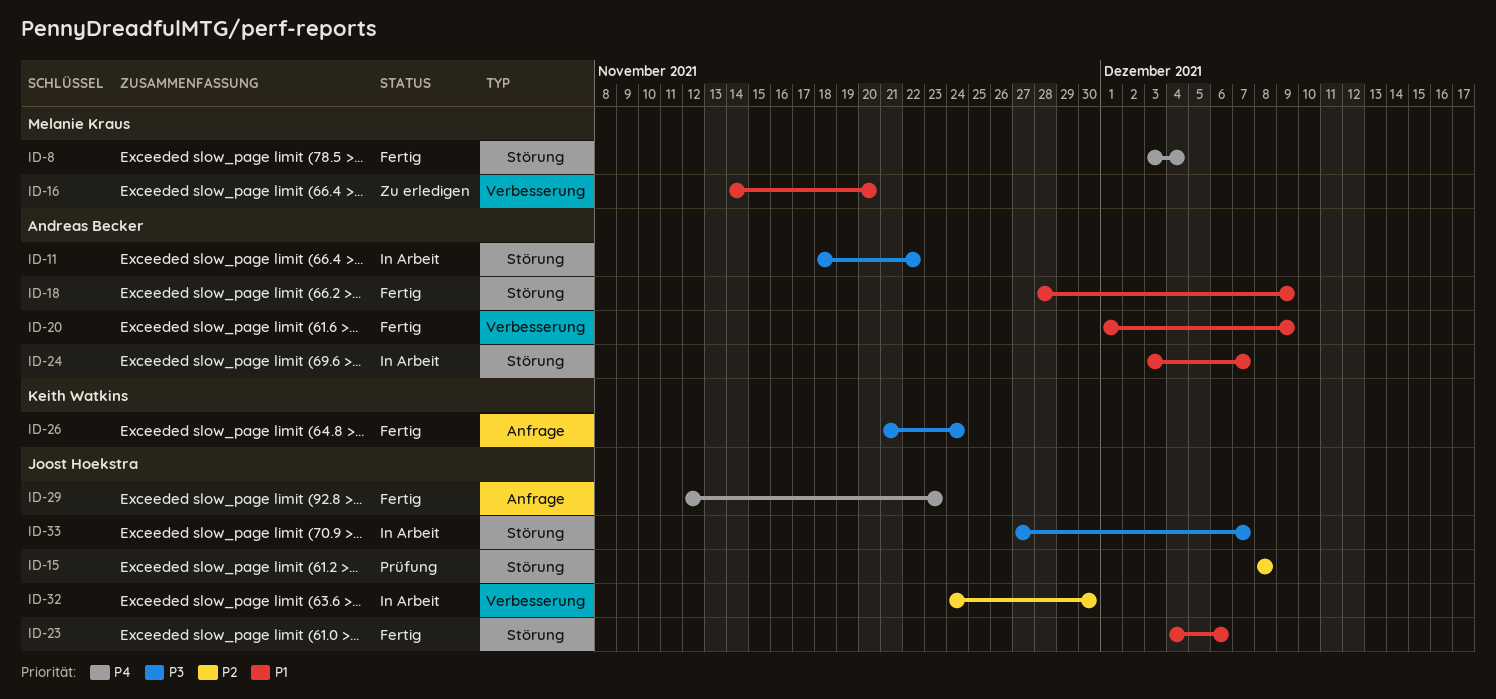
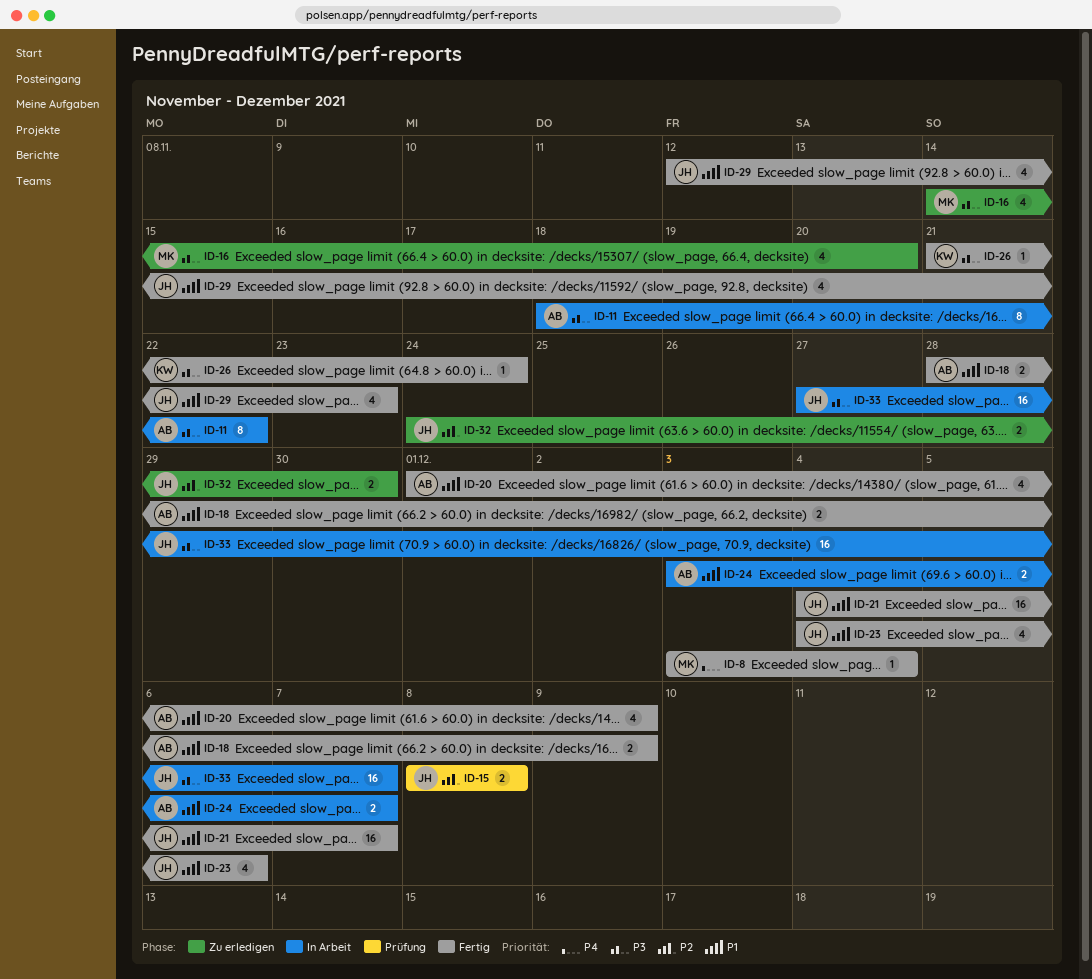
ID-16, priority: P1 -> P3
ID-21: none -> present
ID-29, priority: P4 -> P1
ID-32, status: In Arbeit -> Zu erledigen

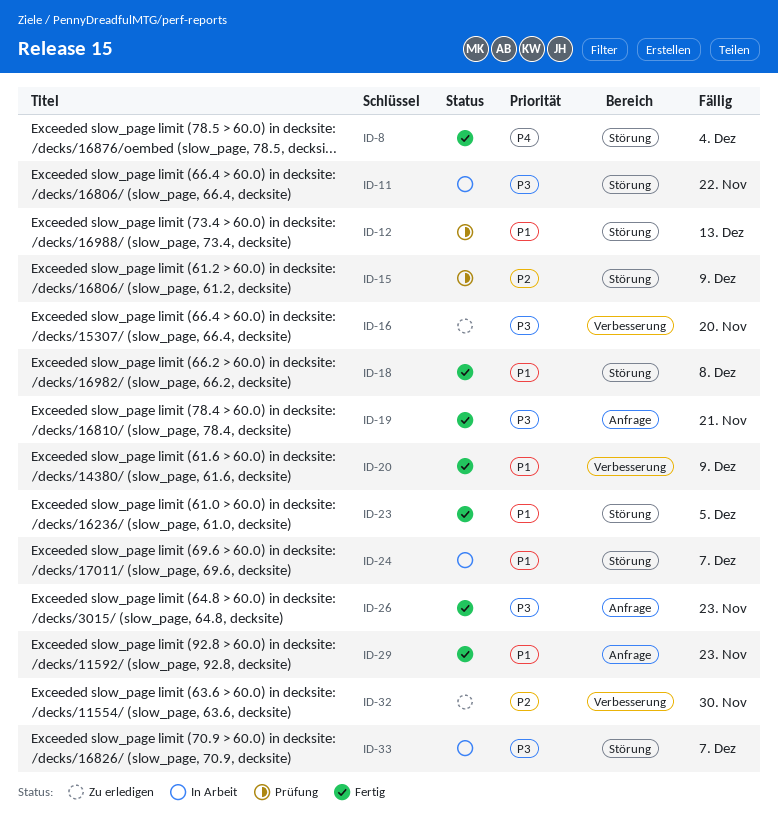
ID-12: none -> present
ID-15, due: Dec 8 -> Dec 9
ID-18, due: Dec 9 -> Dec 8
ID-19: none -> present
ID-21: present -> none
ID-23, due: Dec 6 -> Dec 5
ID-26, due: Nov 24 -> Nov 23

